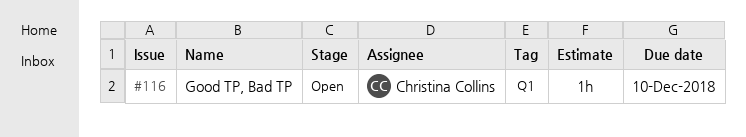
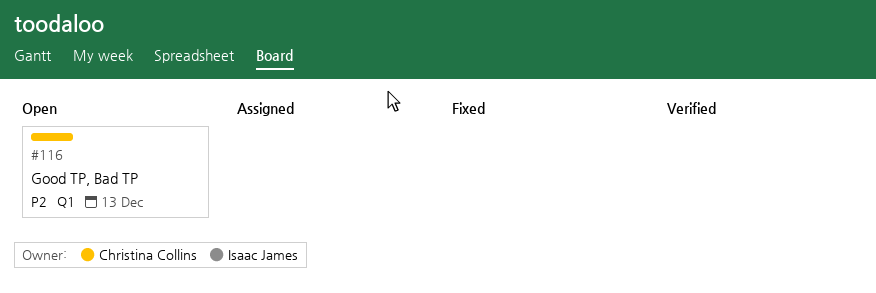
#116, due: Dec 10 -> Dec 13

